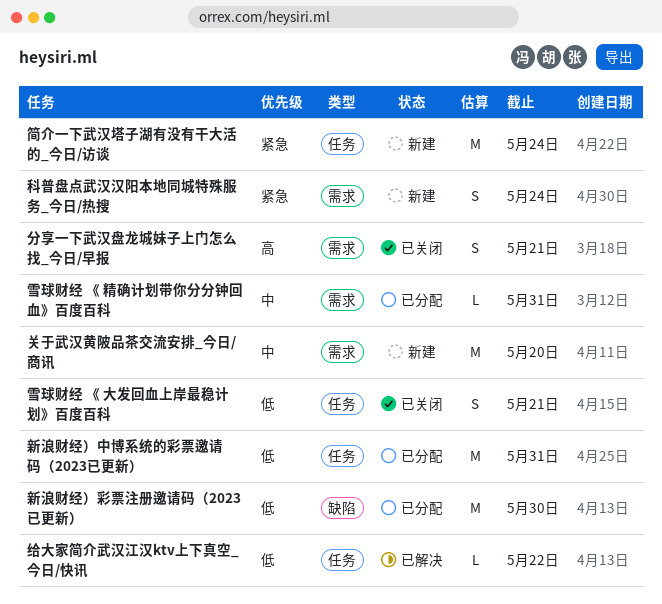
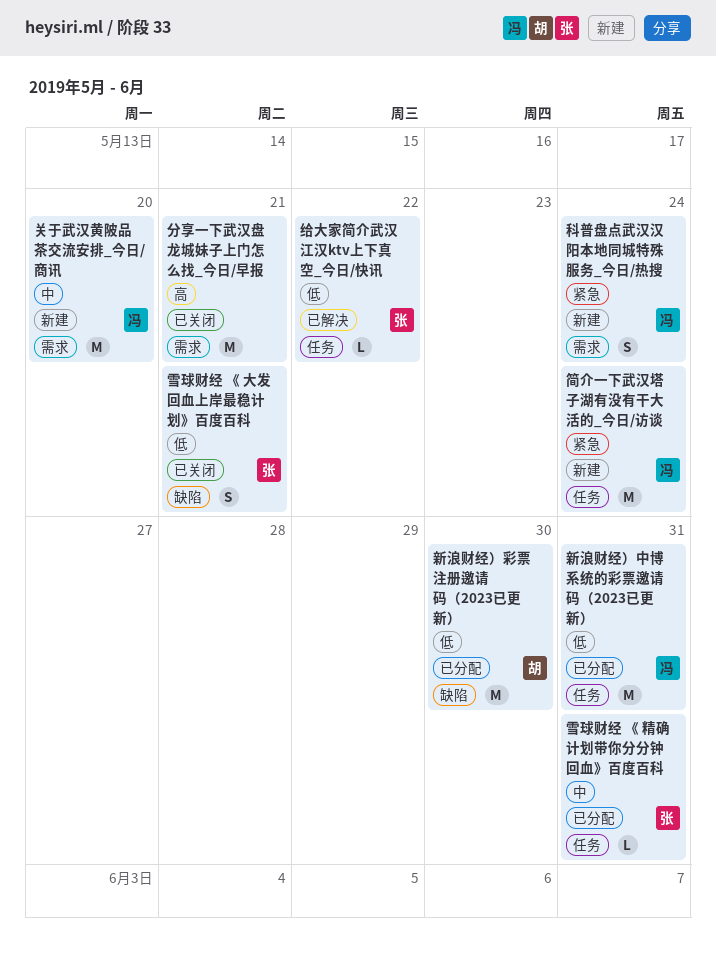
分享一下武汉盘龙城妹子上门怎么找_今日/早报, estimate: S -> M
雪球财经 《 大发回血上岸最稳计划》百度百科, label: 任务 -> 缺陷
雪球财经 《 精确计划带你分分钟回血》百度百科, label: 需求 -> 任务

